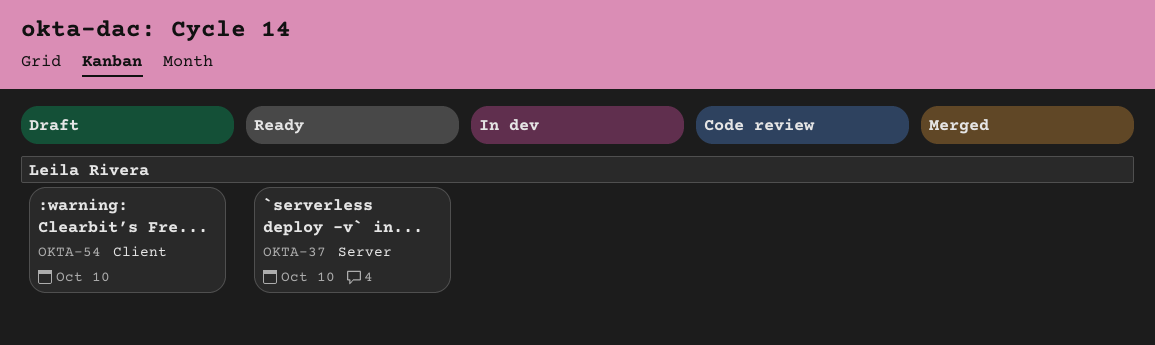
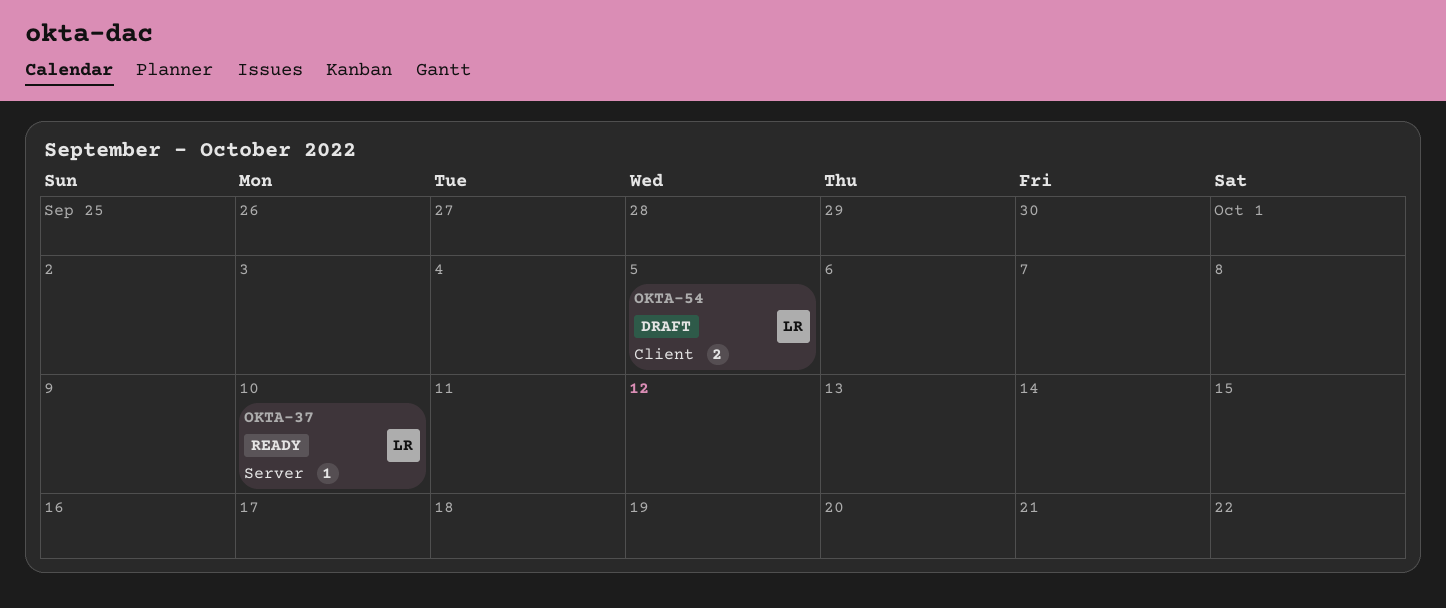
OKTA-54, due: Oct 10 -> Oct 5

